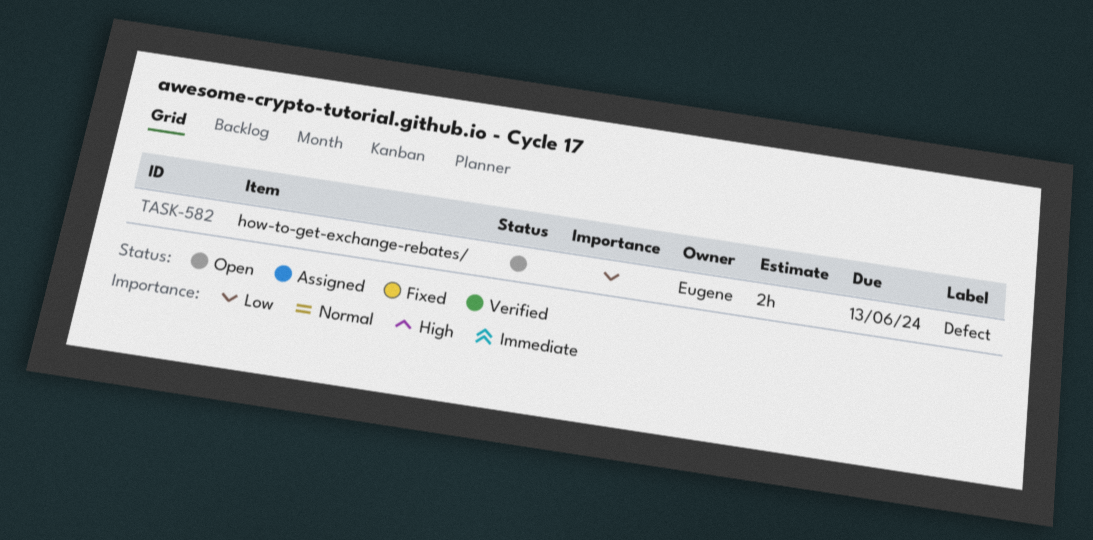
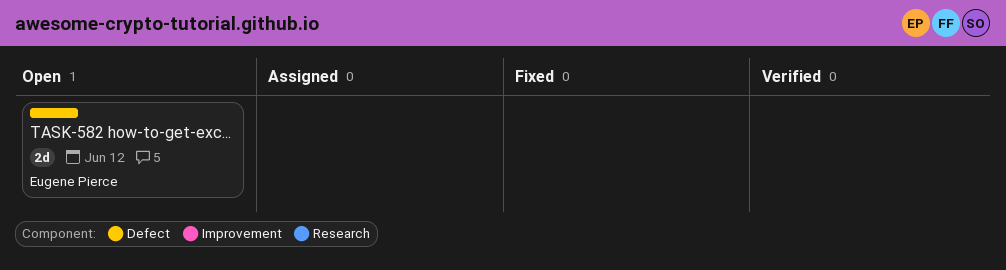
TASK-582, estimate: 2h -> 2d
TASK-582, due: Jun 13 -> Jun 12

